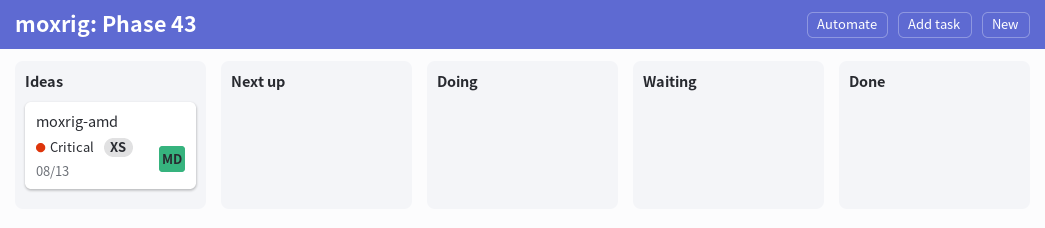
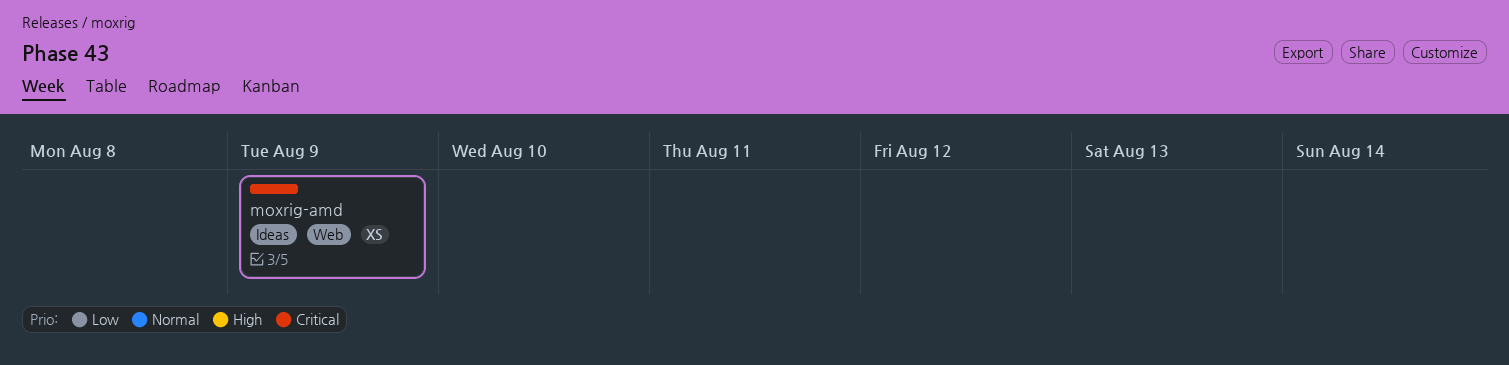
moxrig-amd, due: Aug 13 -> Aug 9

